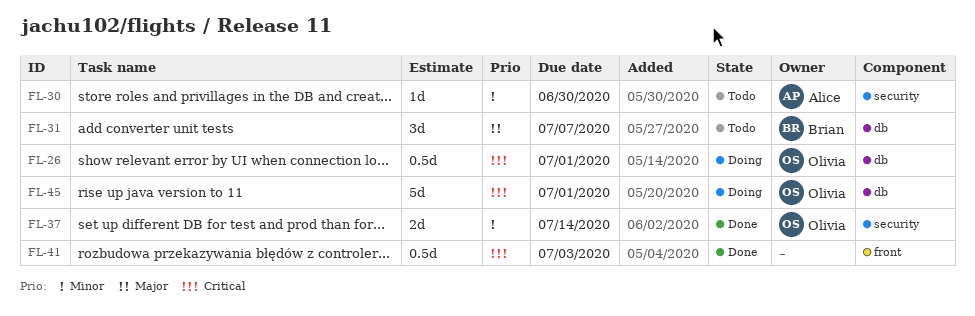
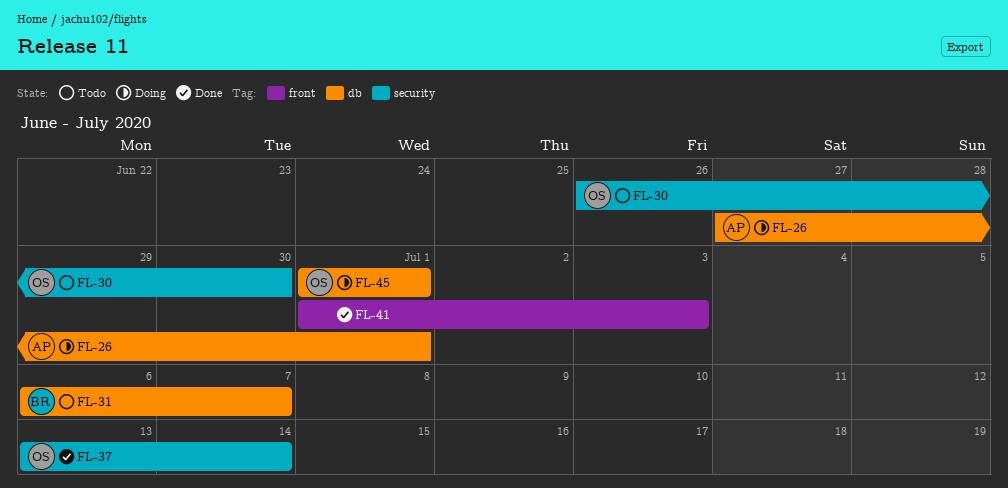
FL-26, owner: Olivia -> Alice
FL-30, owner: Alice -> Olivia

